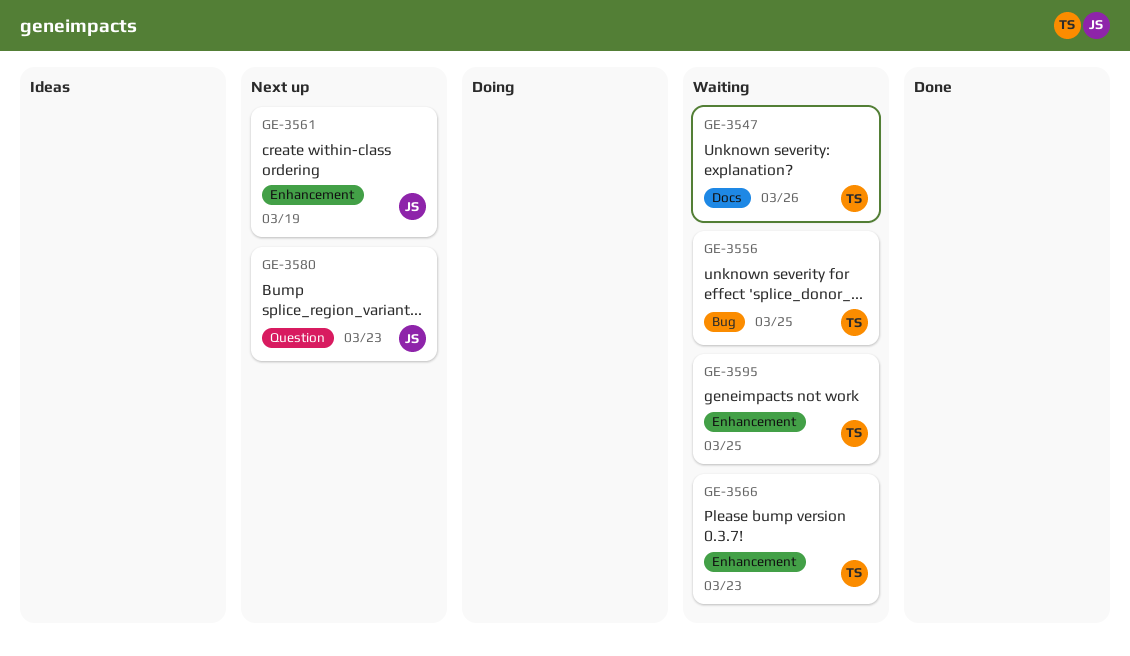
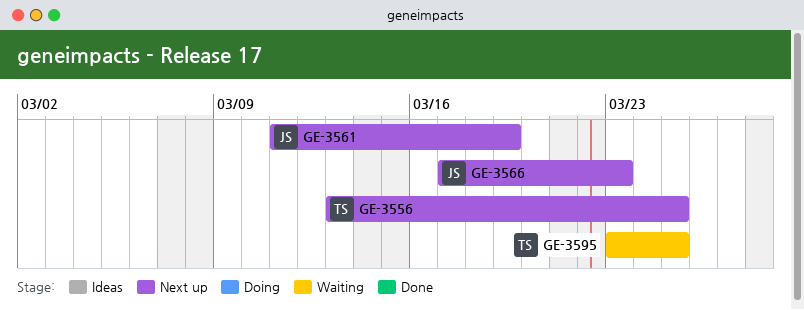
GE-3547: present -> none
GE-3556, status: Waiting -> Next up
GE-3566, status: Waiting -> Next up
GE-3566, owner: TS -> JS
GE-3580: present -> none

